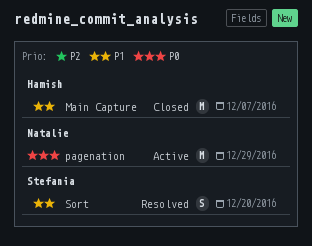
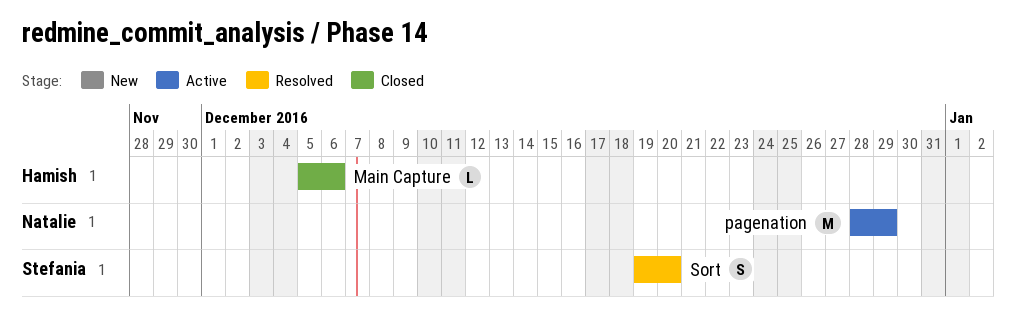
Main Capture, estimate: M -> L
Main Capture, due: Dec 7 -> Dec 6

